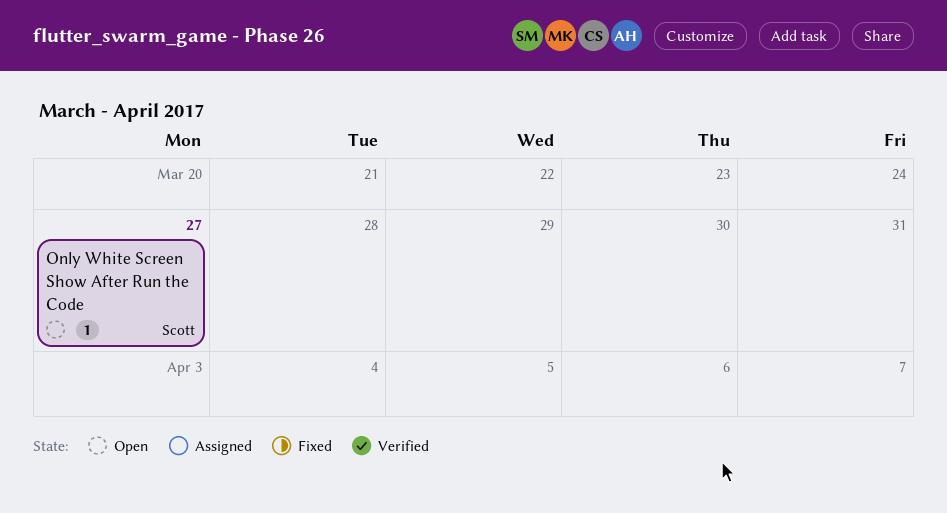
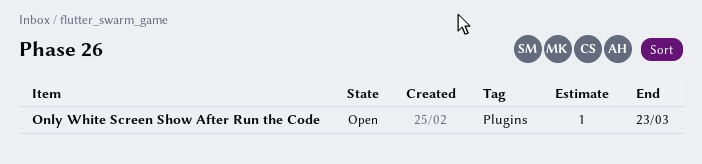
Only White Screen Show After Run the Code, due: Mar 27 -> Mar 23

